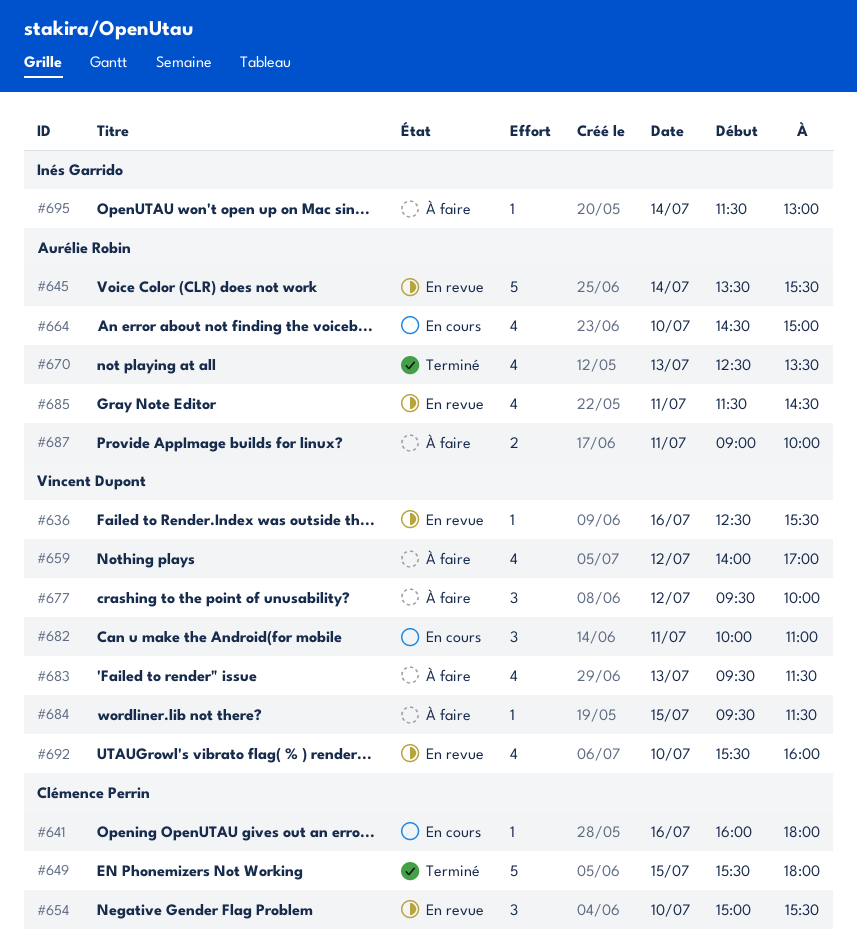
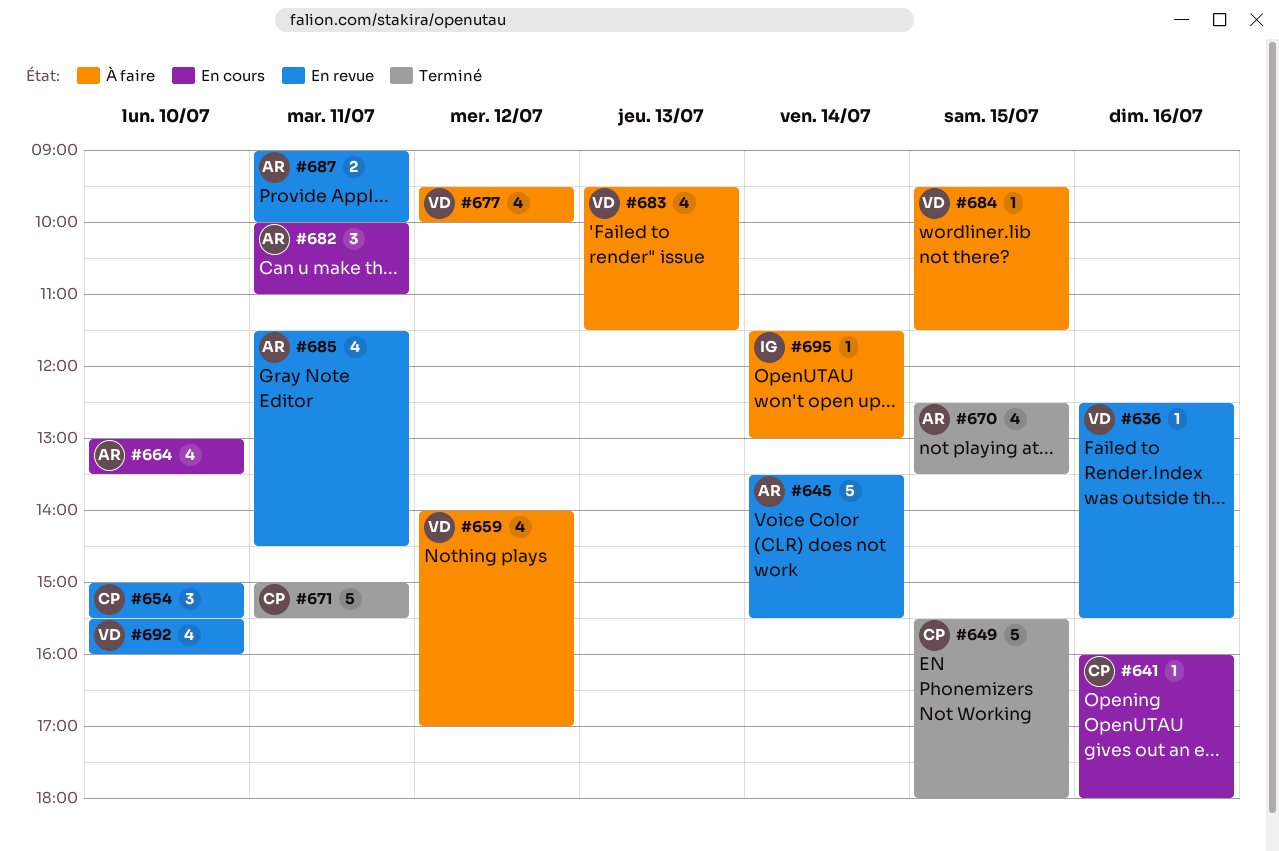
#664, begins: 14:30 -> 13:00
#664, ends: 15:00 -> 13:30
#670, day: Jul 13 -> Jul 15
#671: none -> present
#677, estimate: 3 -> 4
#682, owner: Vincent Dupont -> Aurélie Robin
#687, status: À faire -> En revue

